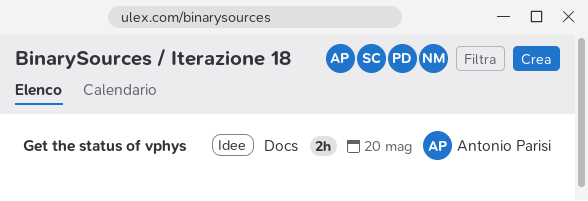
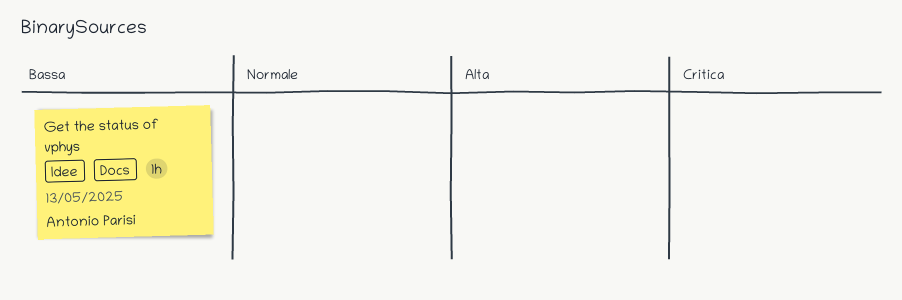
Get the status of vphys, estimate: 2h -> 1h
Get the status of vphys, due: May 20 -> May 13

